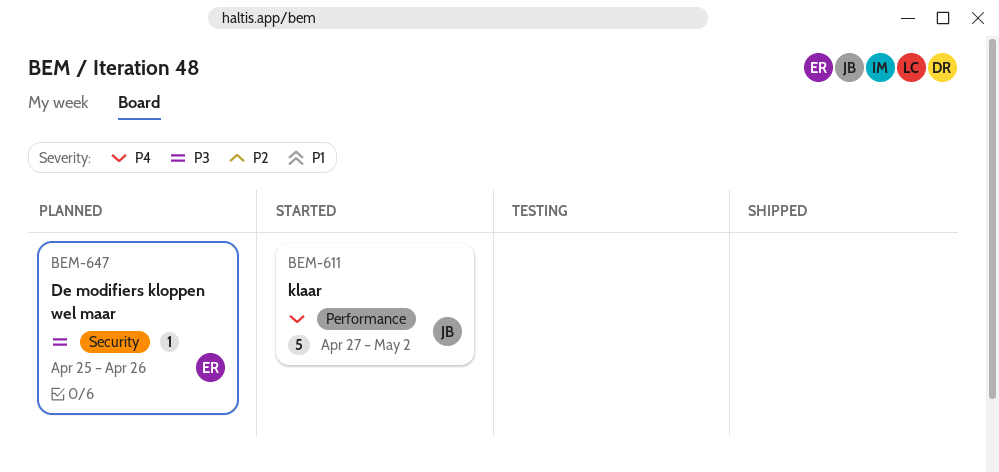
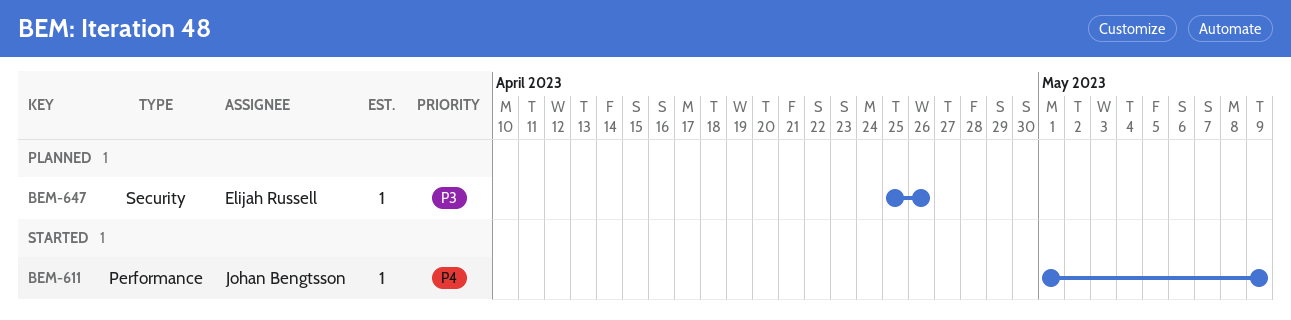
BEM-611, estimate: 5 -> 1
BEM-611, start: Apr 27 -> May 1
BEM-611, due: May 2 -> May 9

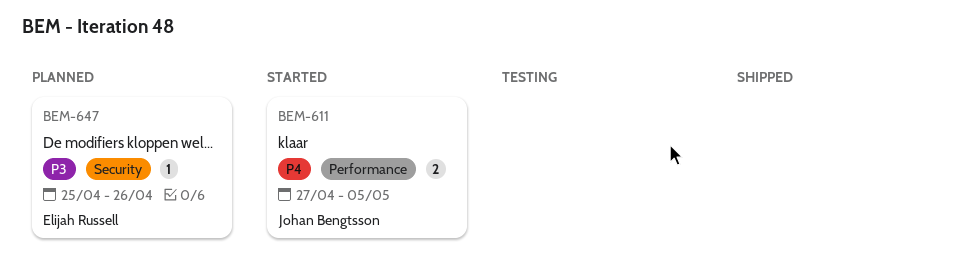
BEM-611, estimate: 1 -> 2
BEM-611, start: May 1 -> Apr 27
BEM-611, due: May 9 -> May 5

